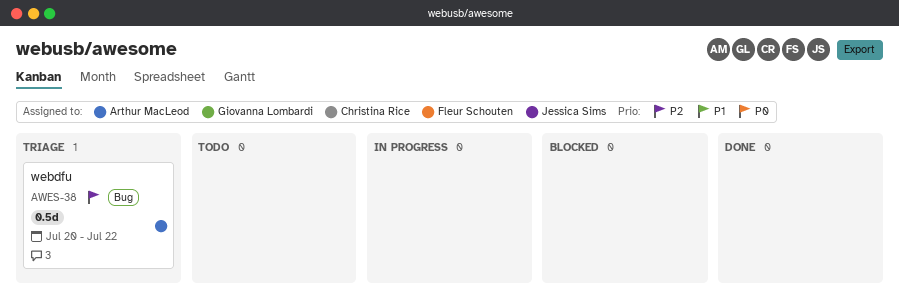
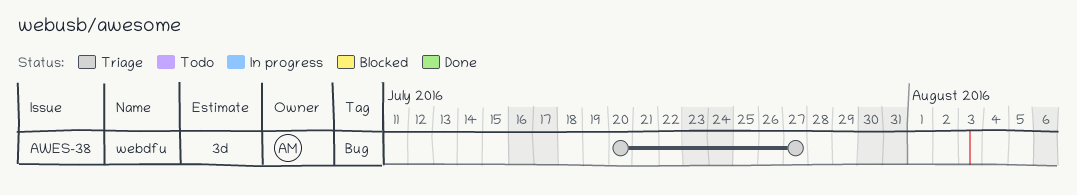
AWES-38, estimate: 0.5d -> 3d
AWES-38, due: Jul 22 -> Jul 27

